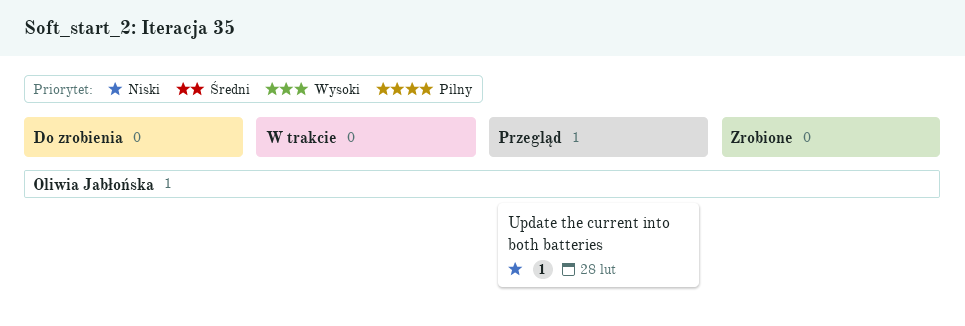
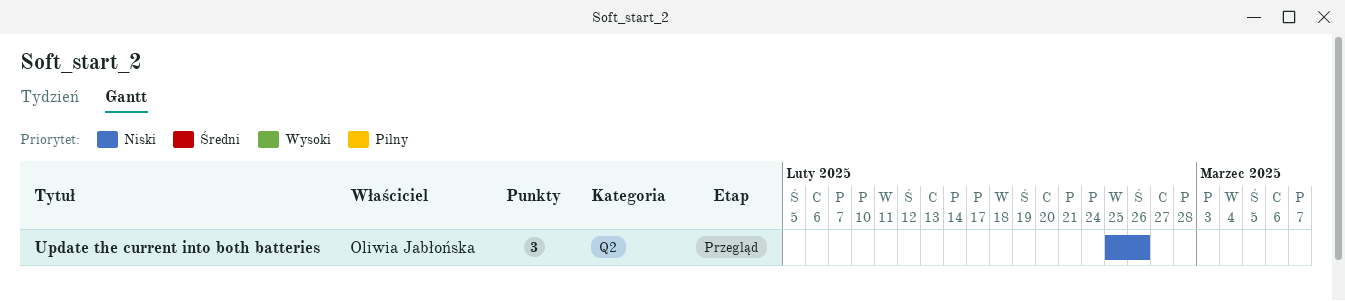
Update the current into both batteries, estimate: 1 -> 3
Update the current into both batteries, due: Feb 28 -> Feb 26

